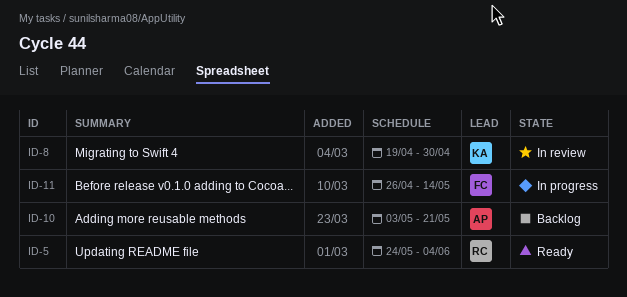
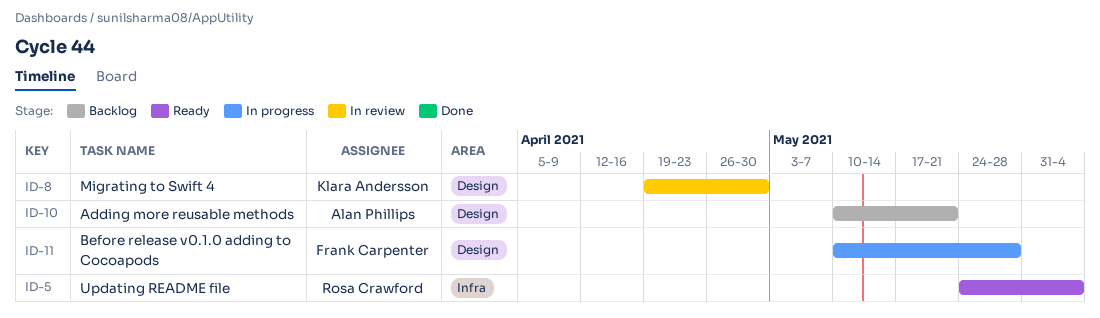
ID-10, start: May 3 -> May 10
ID-11, start: Apr 26 -> May 10
ID-11, due: May 14 -> May 28

